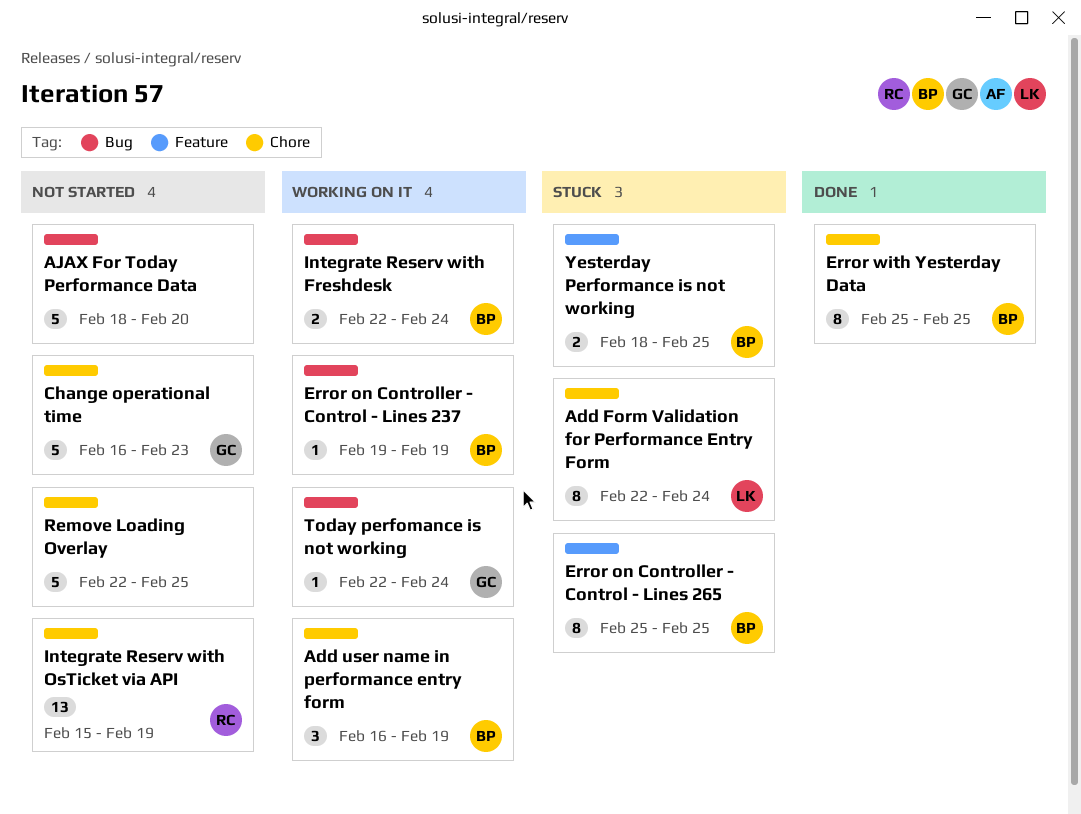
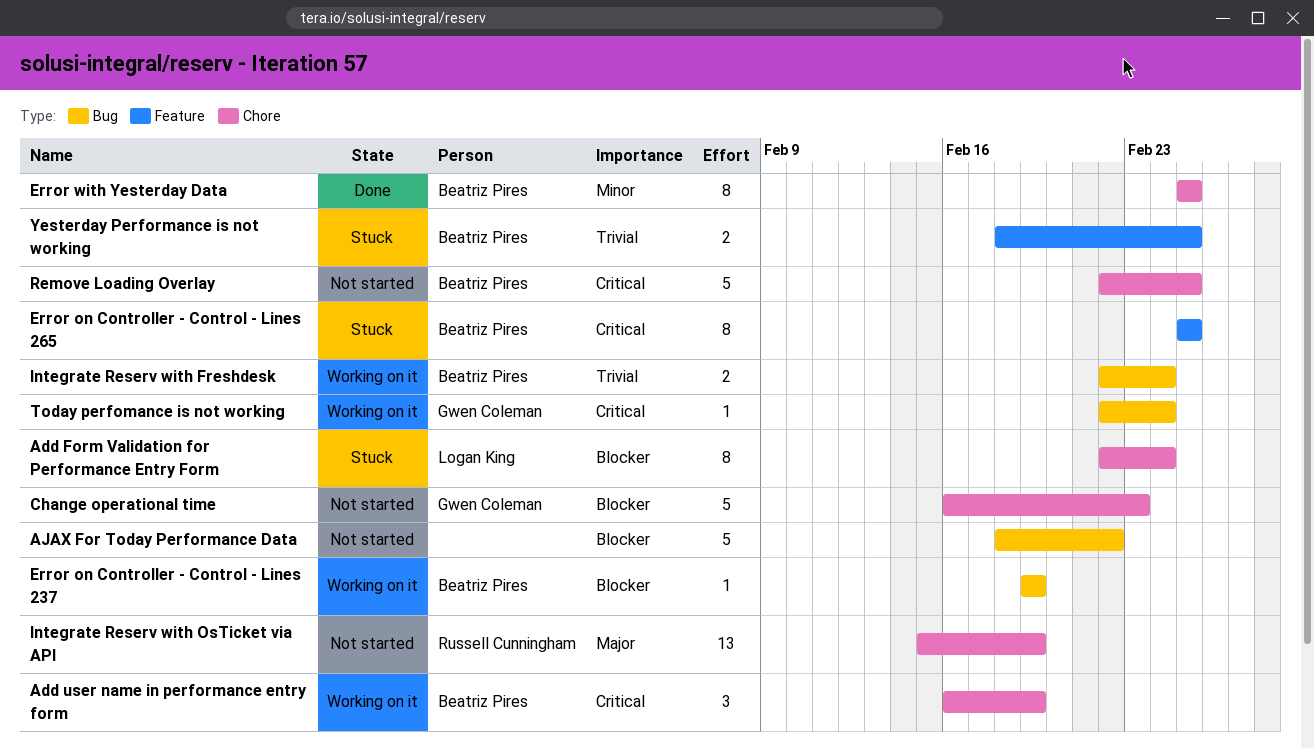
AJAX For Today Performance Data, due: Feb 20 -> Feb 22
Remove Loading Overlay, owner: none -> Beatriz Pires

